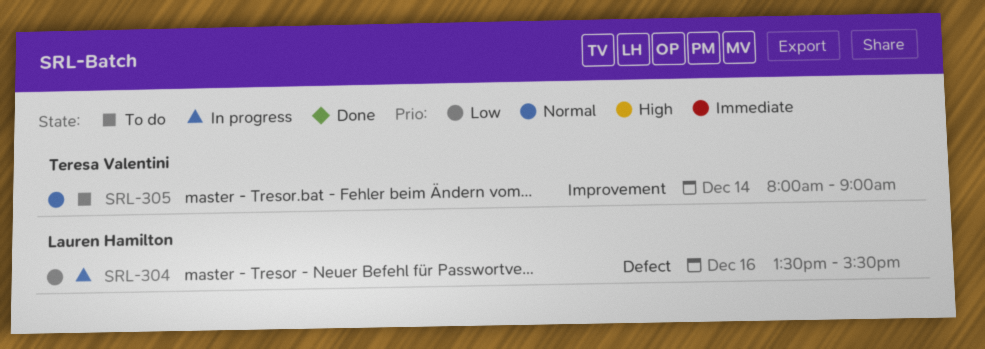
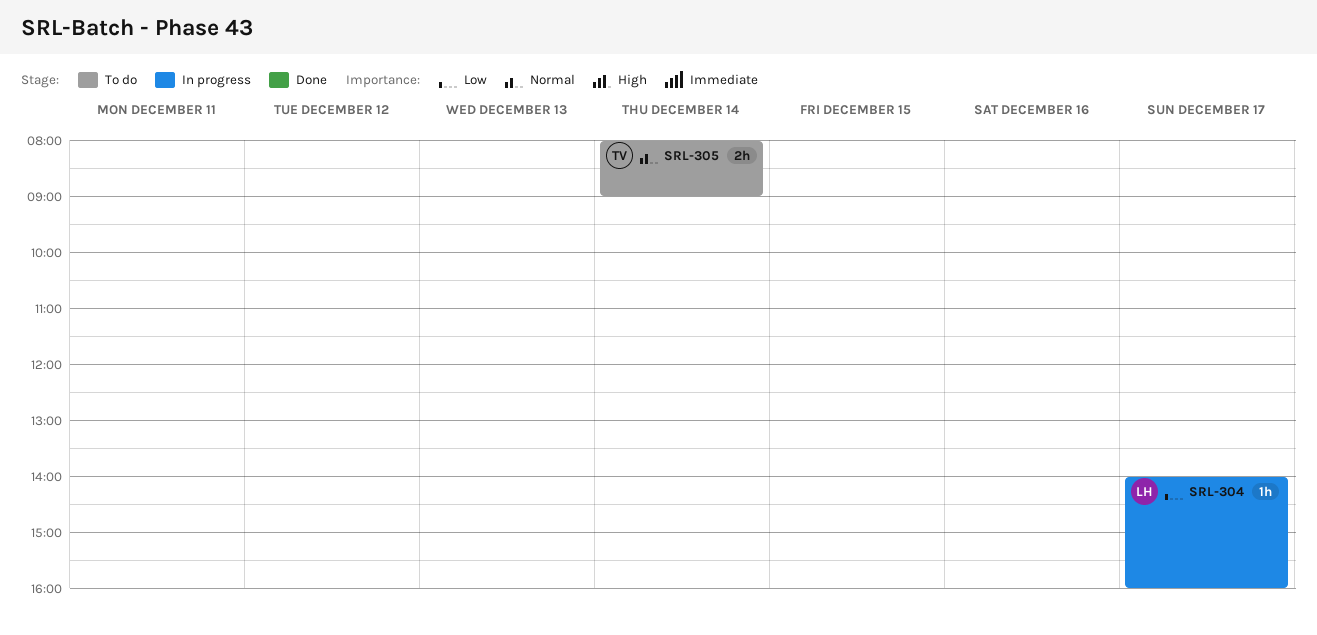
SRL-304, day: Dec 16 -> Dec 17
SRL-304, begins: 13:30 -> 14:00
SRL-304, ends: 15:30 -> 16:00

